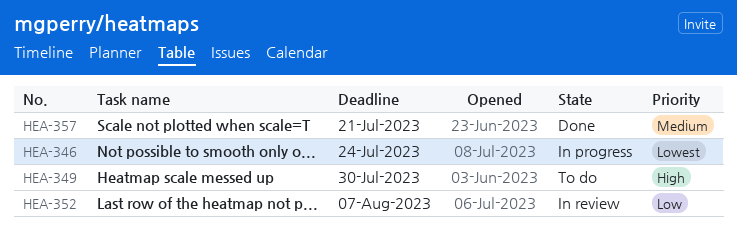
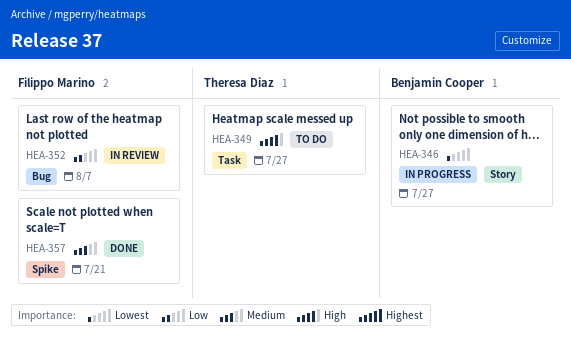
HEA-346, due: Jul 24 -> Jul 27
HEA-349, due: Jul 30 -> Jul 27

